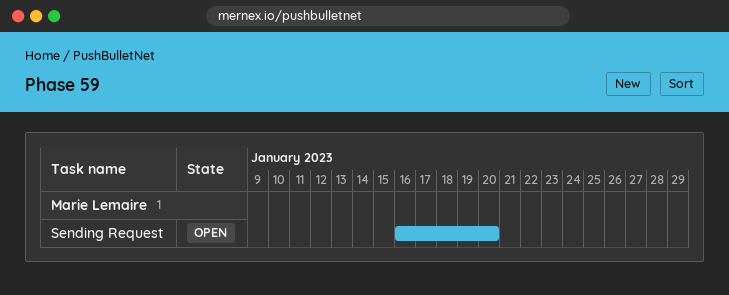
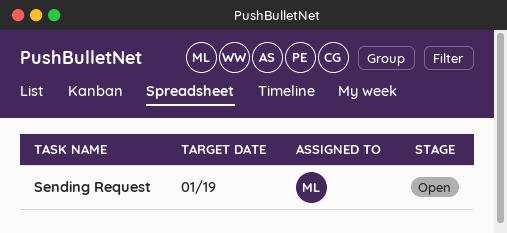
Sending Request, due: Jan 20 -> Jan 19

